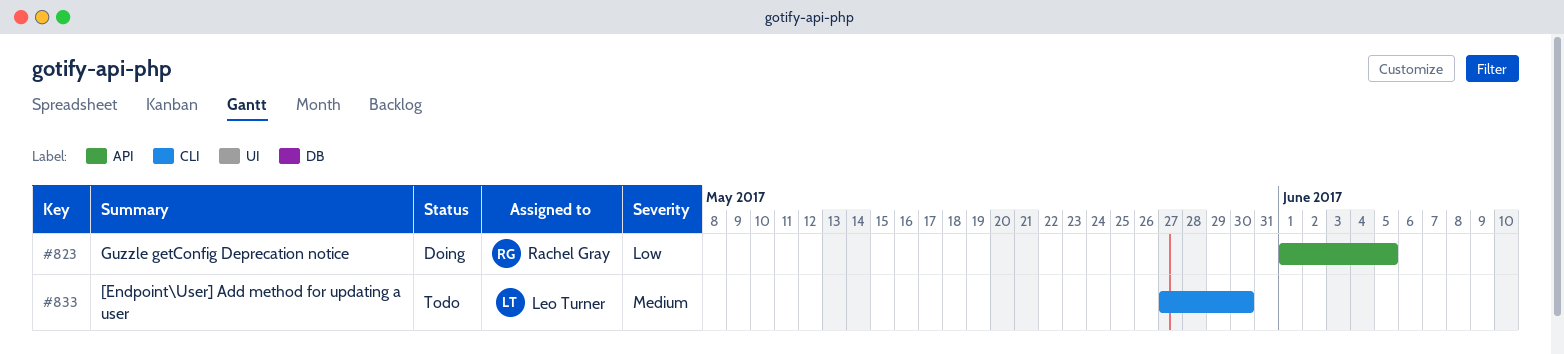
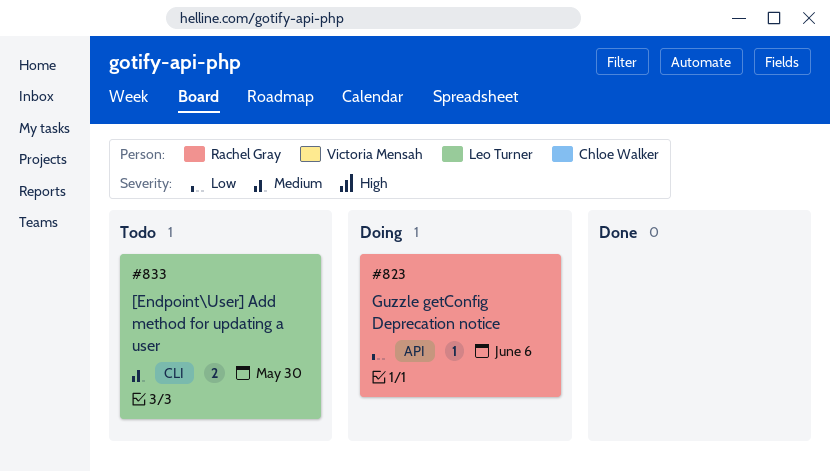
#823, due: Jun 5 -> Jun 6

